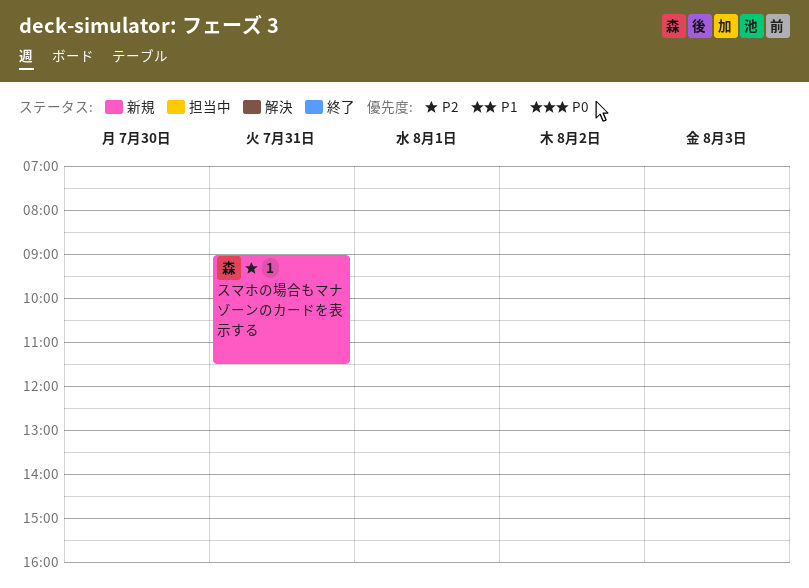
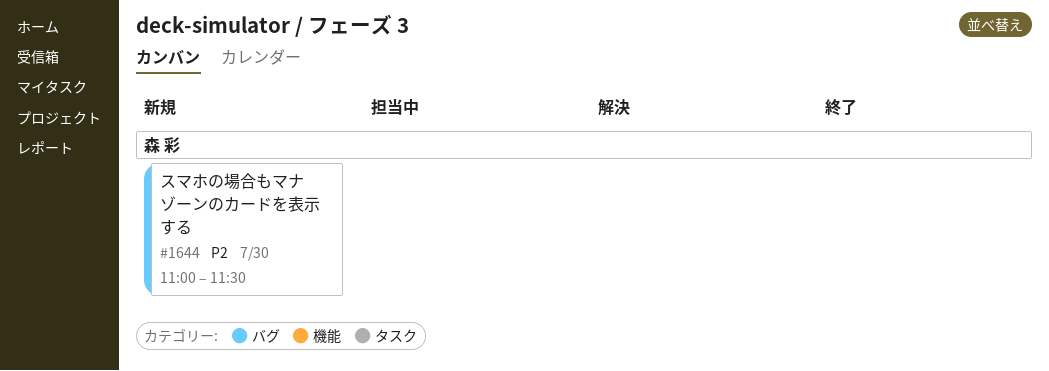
スマホの場合もマナゾーンのカードを表示する, day: Jul 31 -> Jul 30
スマホの場合もマナゾーンのカードを表示する, begins: 09:00 -> 11:00

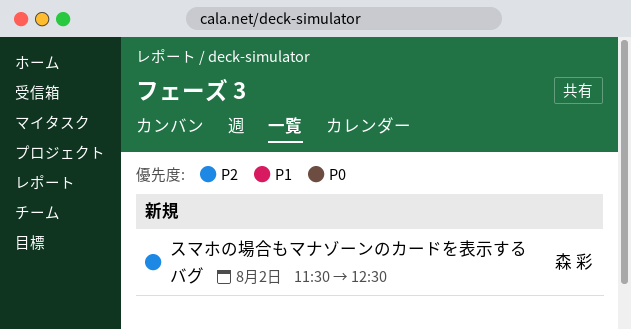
スマホの場合もマナゾーンのカードを表示する, day: Jul 30 -> Aug 2
スマホの場合もマナゾーンのカードを表示する, begins: 11:00 -> 11:30
スマホの場合もマナゾーンのカードを表示する, ends: 11:30 -> 12:30

